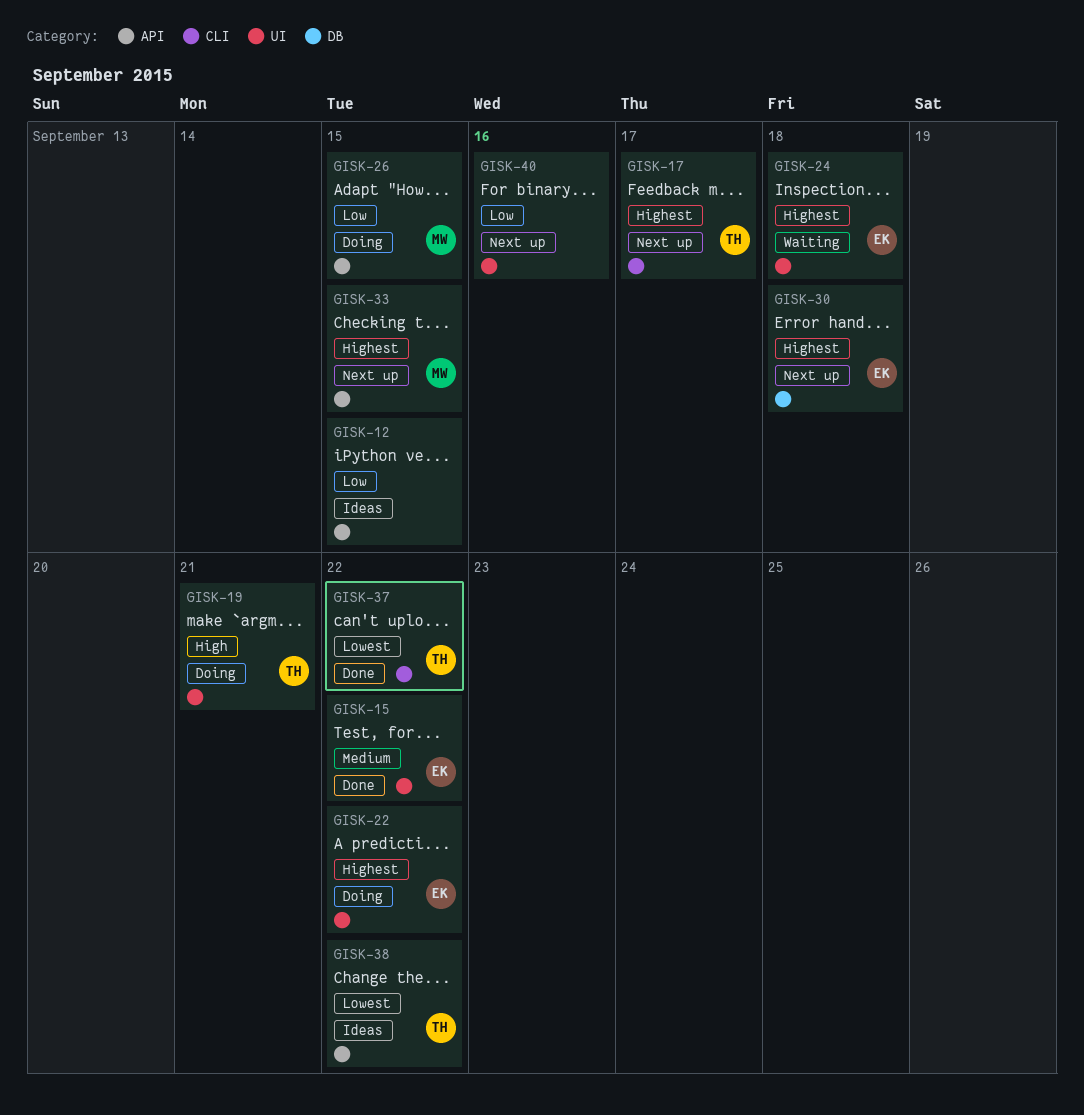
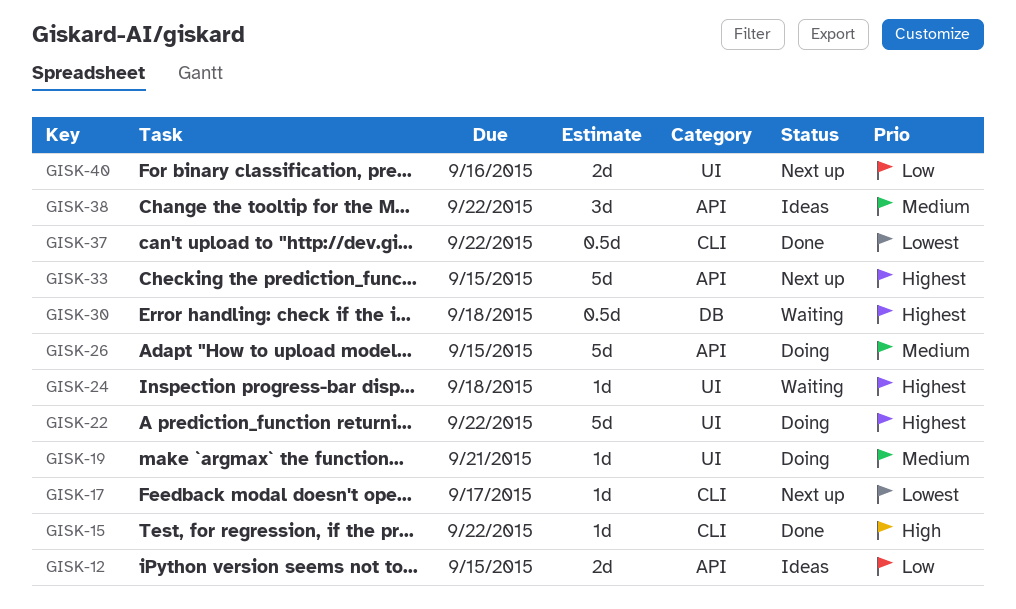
GISK-15, priority: Medium -> High
GISK-15, label: UI -> CLI
GISK-17, priority: Highest -> Lowest
GISK-19, priority: High -> Medium
GISK-26, priority: Low -> Medium
GISK-30, status: Next up -> Waiting
GISK-38, priority: Lowest -> Medium

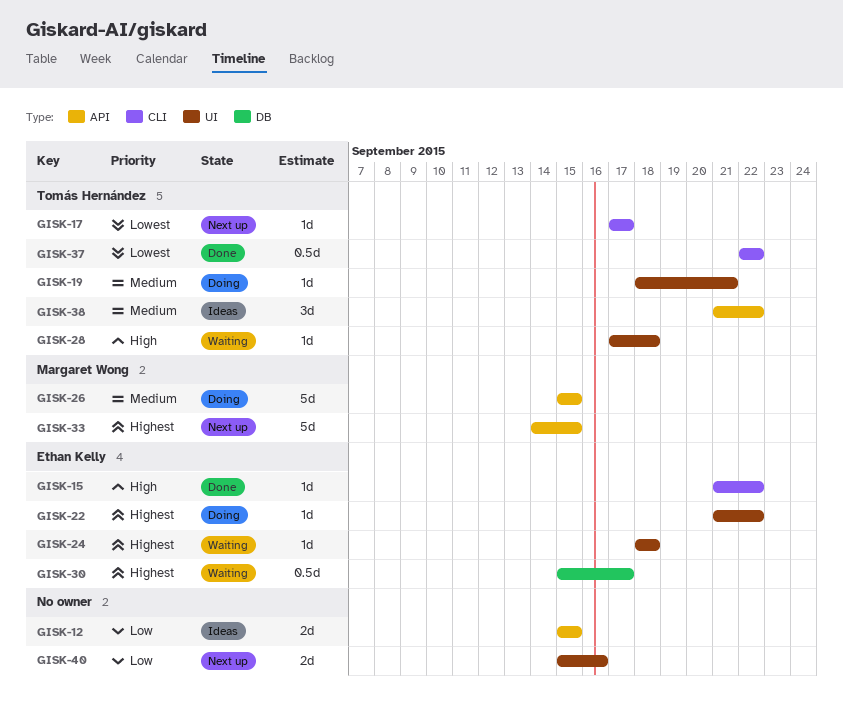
GISK-22, estimate: 5d -> 1d
GISK-28: none -> present
GISK-30, due: Sep 18 -> Sep 17

